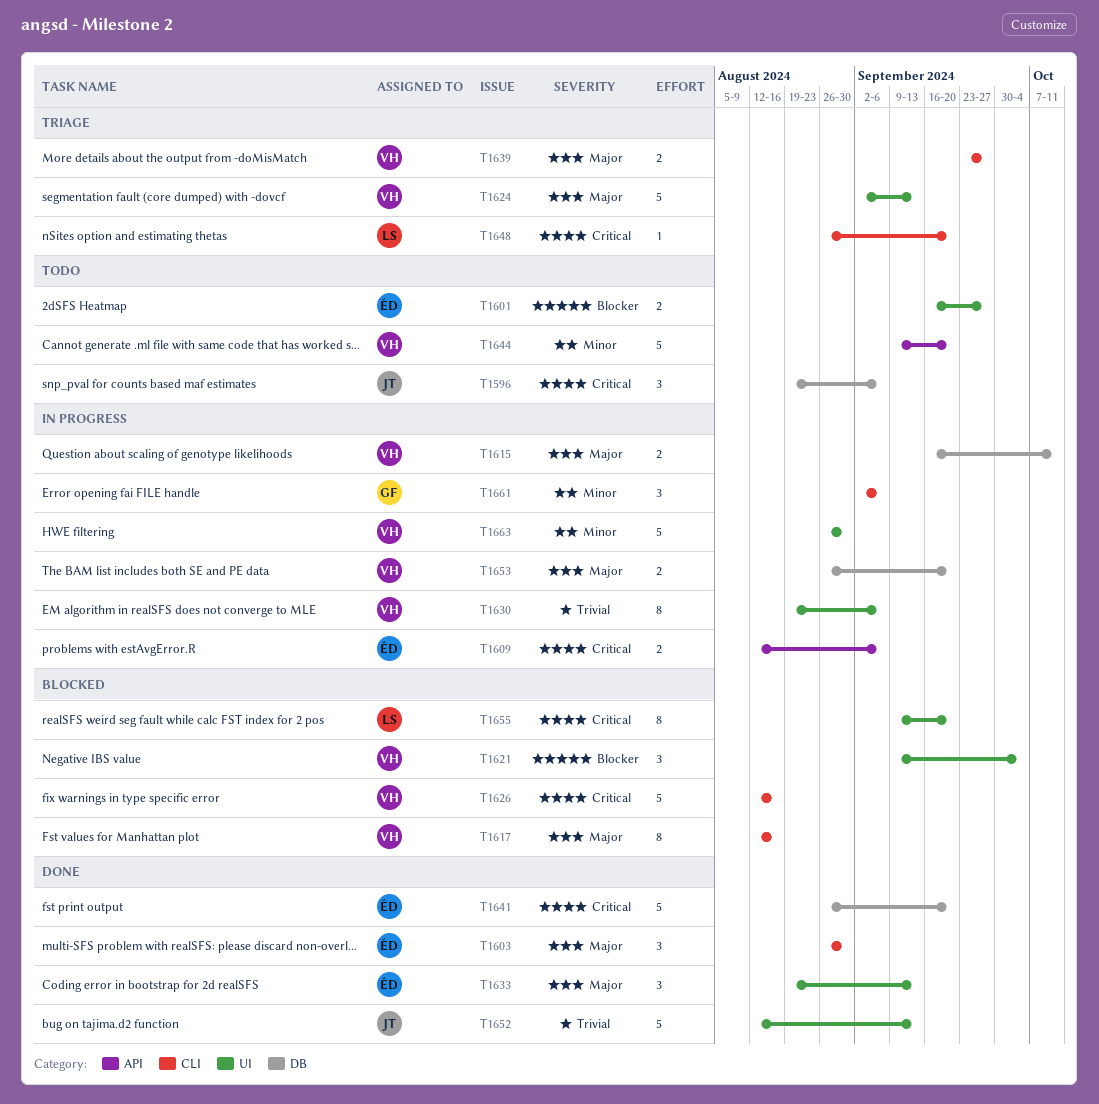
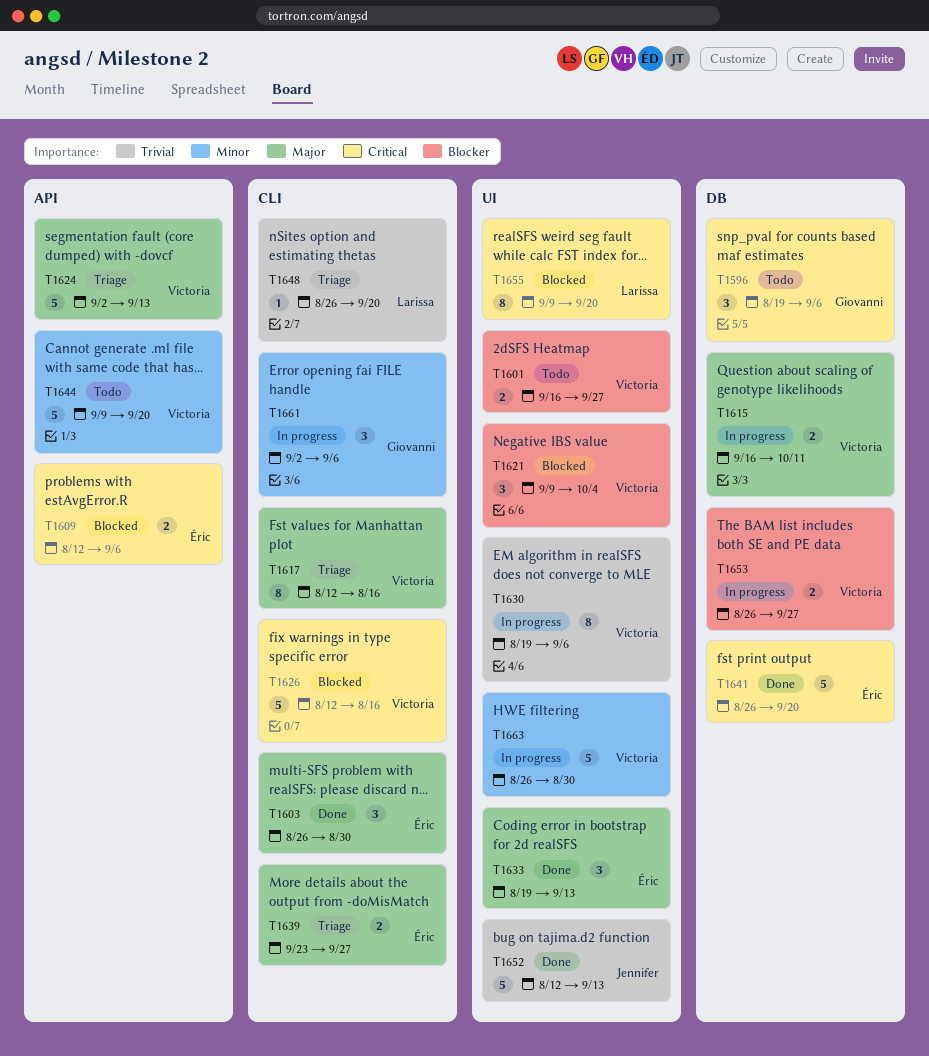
T1596, owner: Jennifer -> Giovanni
T1601, owner: Éric -> Victoria
T1609, status: In progress -> Blocked
T1617, status: Blocked -> Triage
T1624, label: UI -> API
T1639, owner: Victoria -> Éric
T1648, priority: Critical -> Trivial
T1653, priority: Major -> Blocker
T1653, due: Sep 20 -> Sep 27

